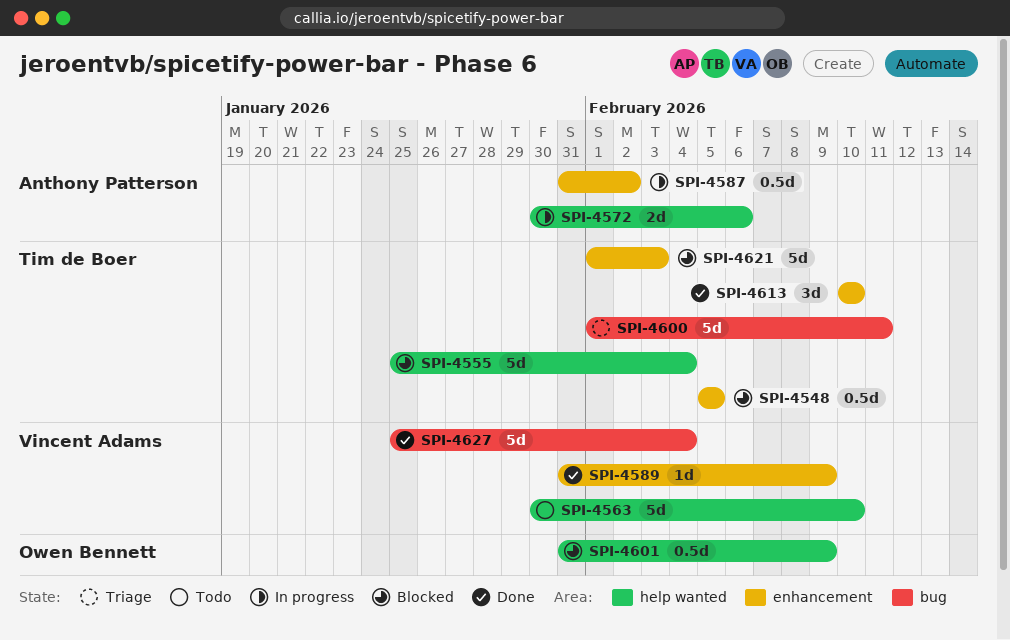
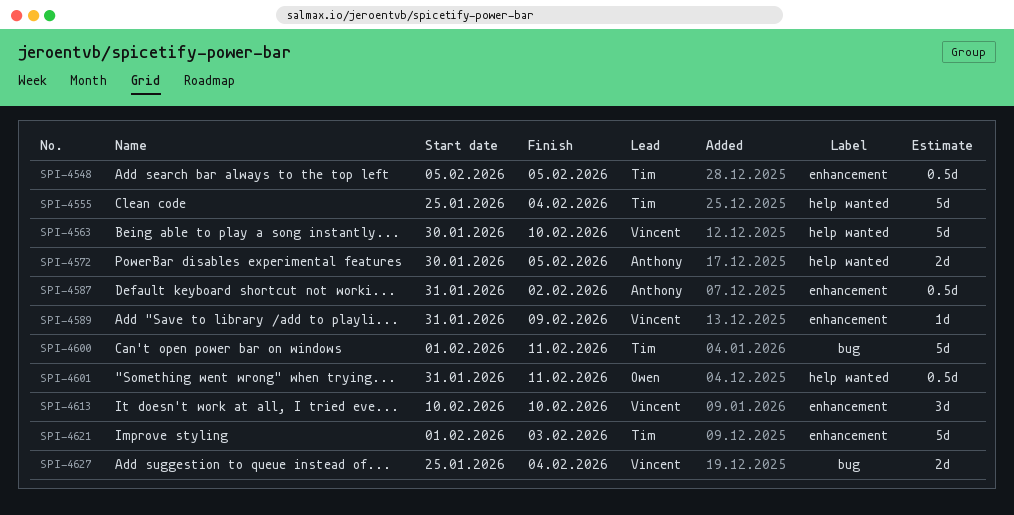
SPI-4572, due: Feb 6 -> Feb 5
SPI-4601, due: Feb 9 -> Feb 11
SPI-4613, owner: Tim de Boer -> Vincent Adams
SPI-4627, estimate: 5d -> 2d

